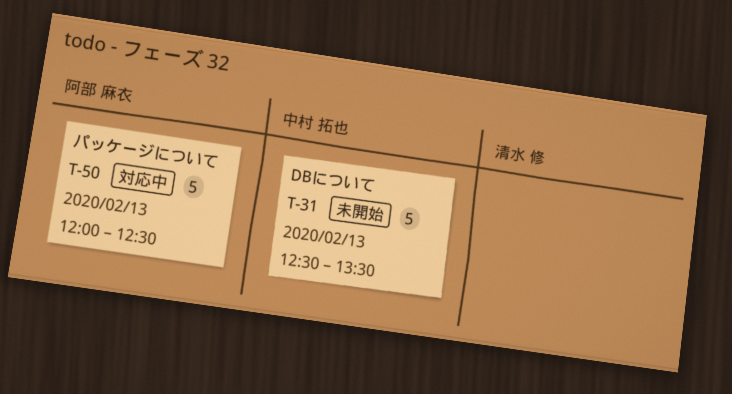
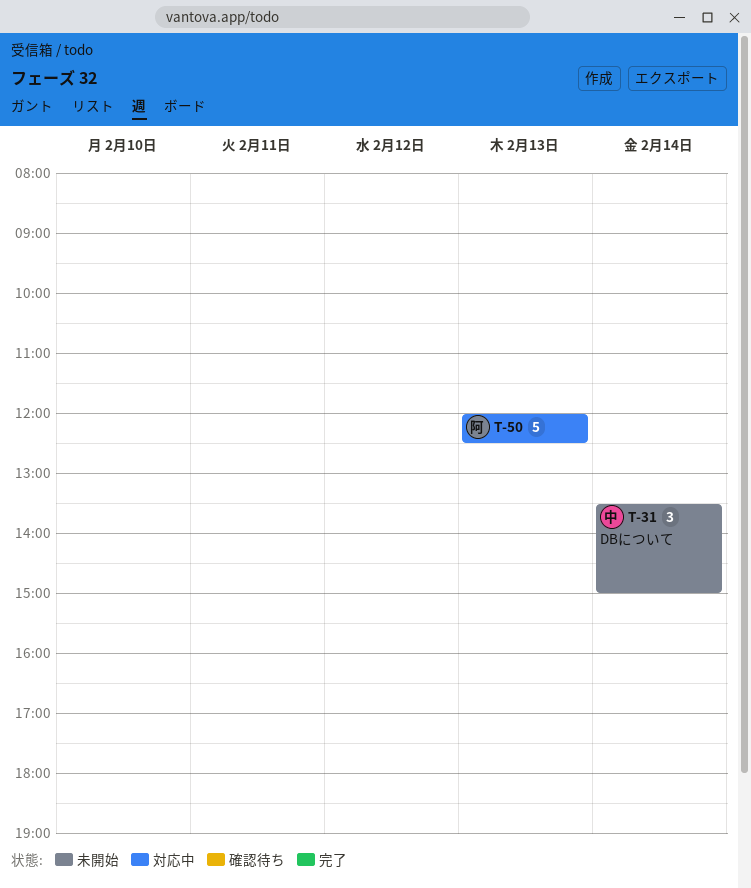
T-31, estimate: 5 -> 3
T-31, day: Feb 13 -> Feb 14
T-31, begins: 12:30 -> 13:30
T-31, ends: 13:30 -> 15:00

